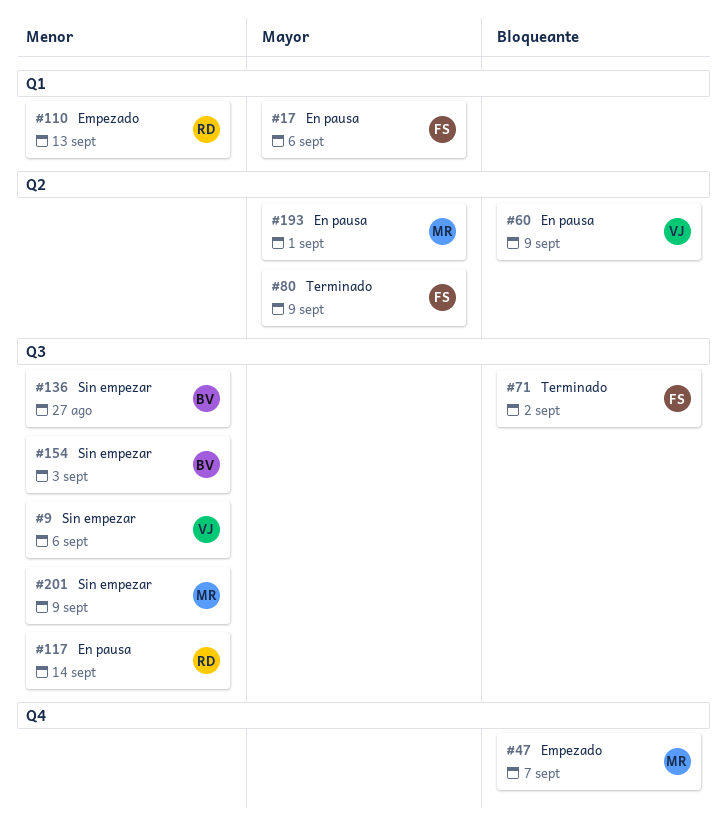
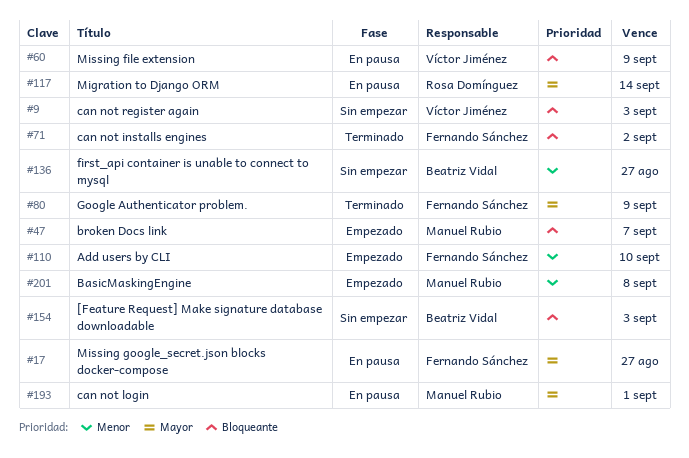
#9, priority: Menor -> Bloqueante
#9, due: Sep 6 -> Sep 3
#17, due: Sep 6 -> Aug 27
#110, owner: Rosa Domínguez -> Fernando Sánchez
#110, due: Sep 13 -> Sep 10
#117, priority: Menor -> Mayor
#154, priority: Menor -> Bloqueante
#201, status: Sin empezar -> Empezado
#201, due: Sep 9 -> Sep 8

